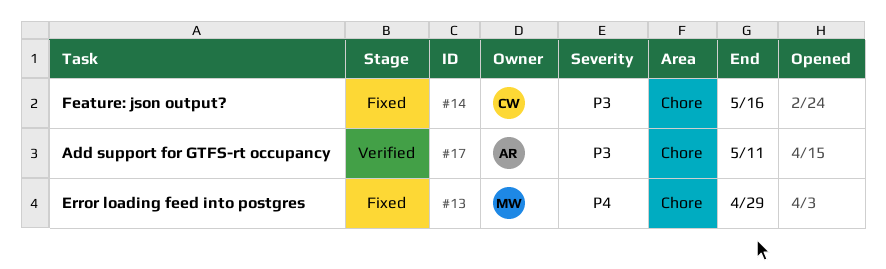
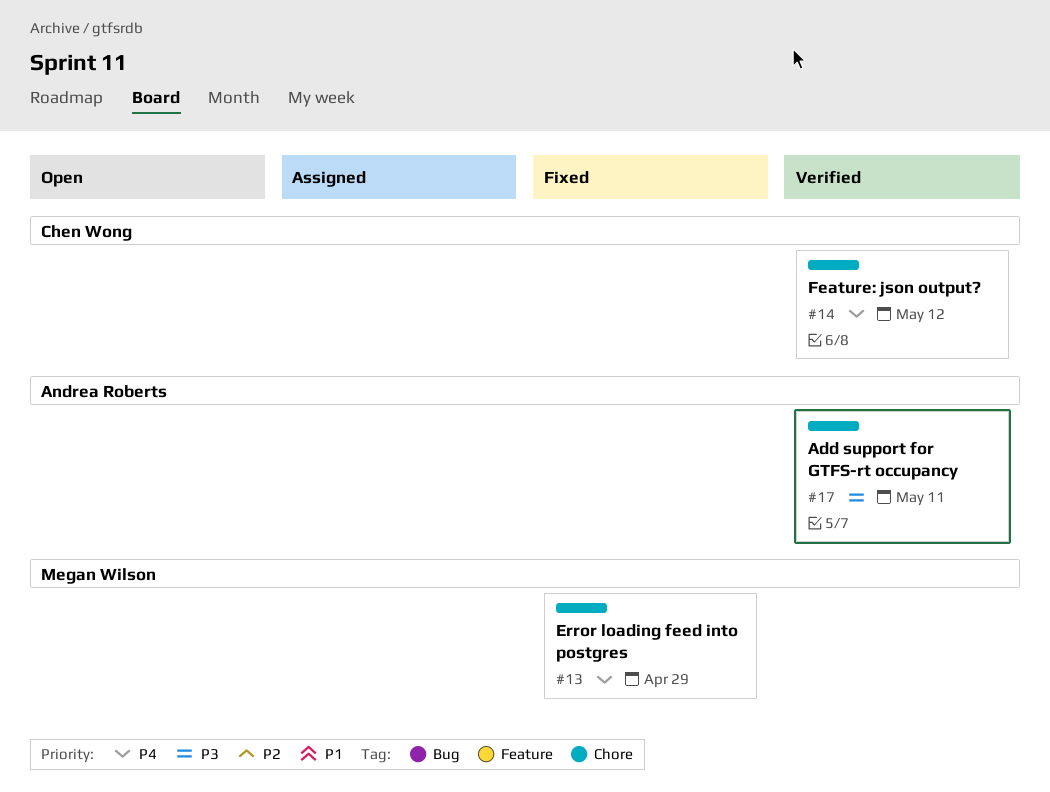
#14, status: Fixed -> Verified
#14, priority: P3 -> P4
#14, due: May 16 -> May 12

